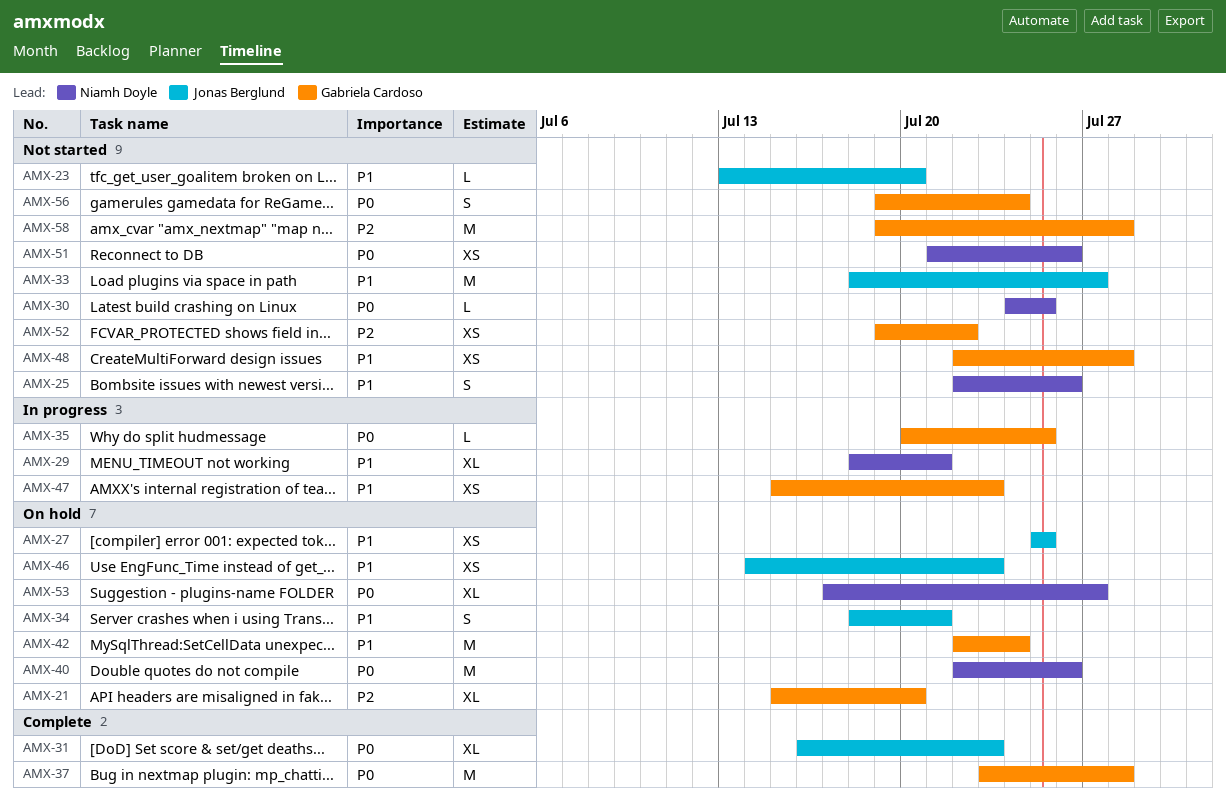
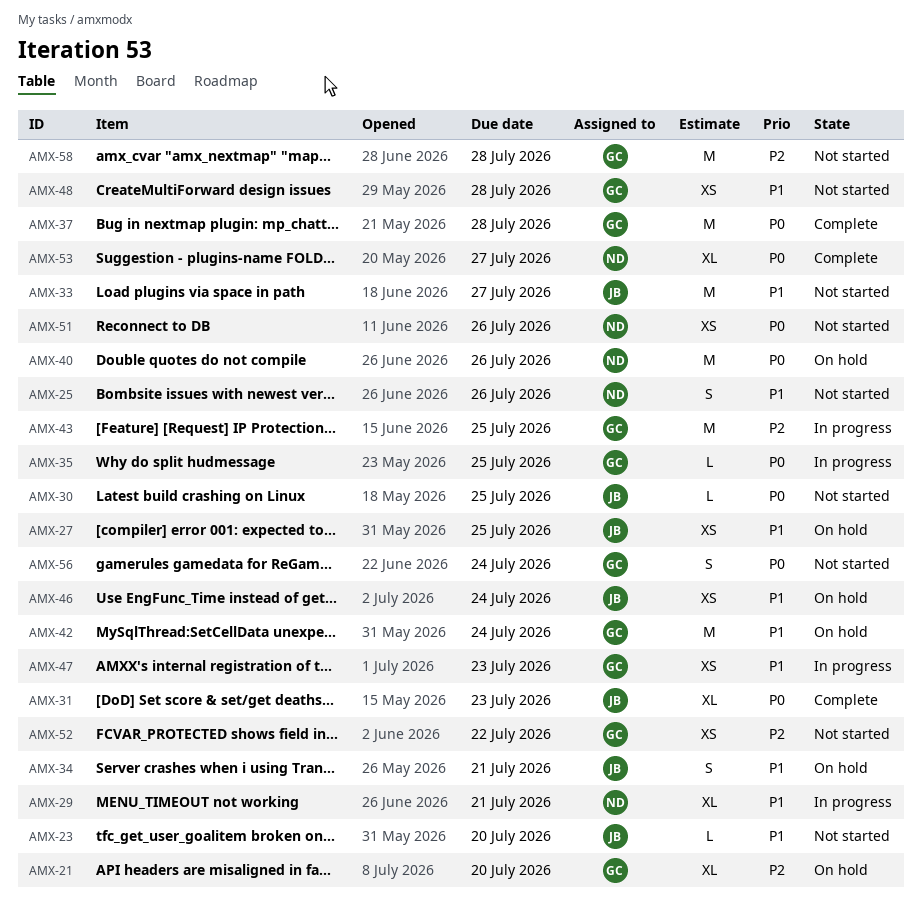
AMX-30, owner: Niamh Doyle -> Jonas Berglund
AMX-43: none -> present
AMX-46, due: Jul 23 -> Jul 24
AMX-53, status: On hold -> Complete

